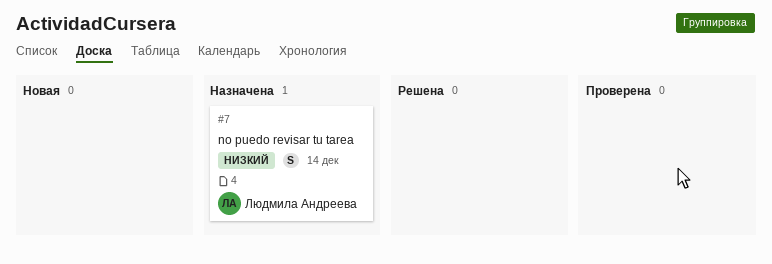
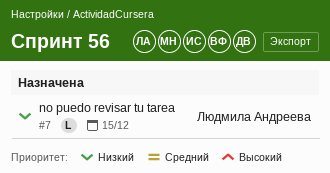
#7, estimate: S -> L
#7, due: Dec 14 -> Dec 15

